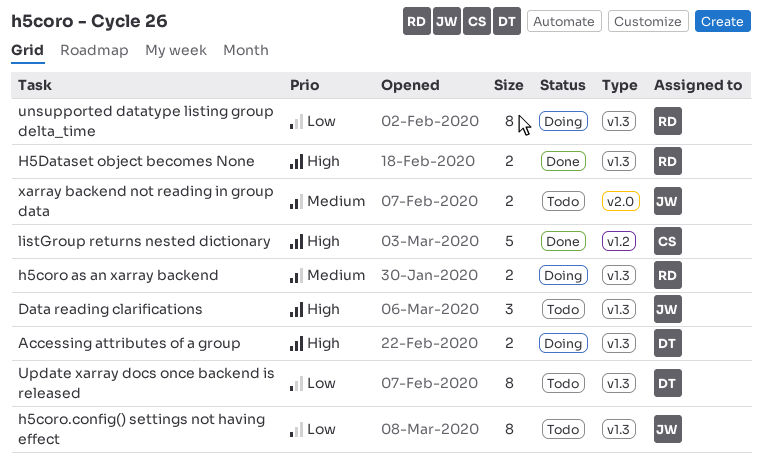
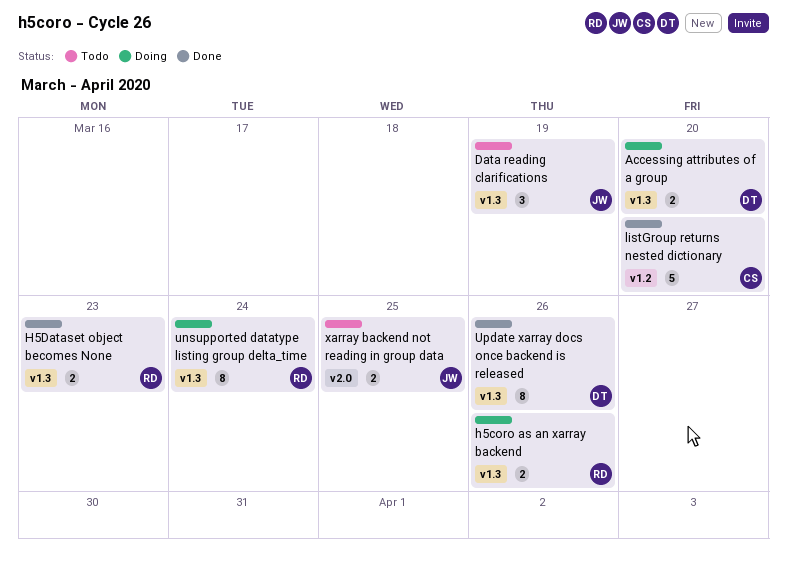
h5coro.config() settings not having effect: present -> none
Update xarray docs once backend is released, status: Todo -> Done

